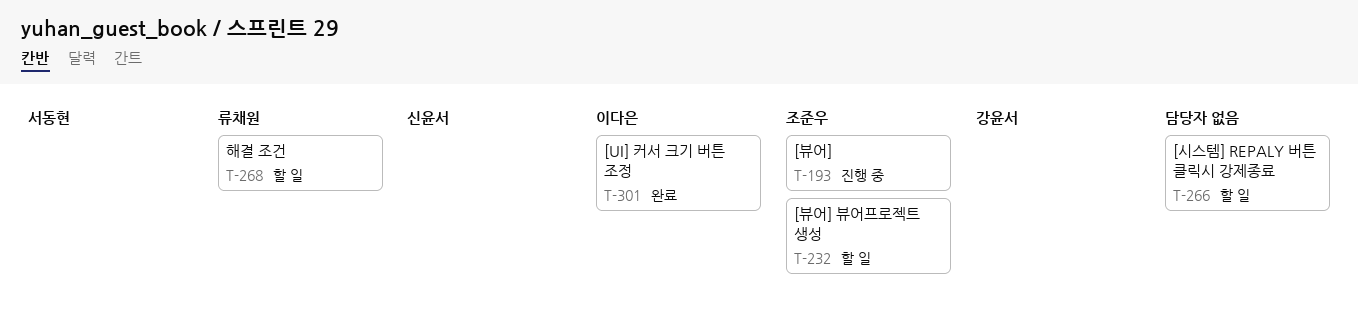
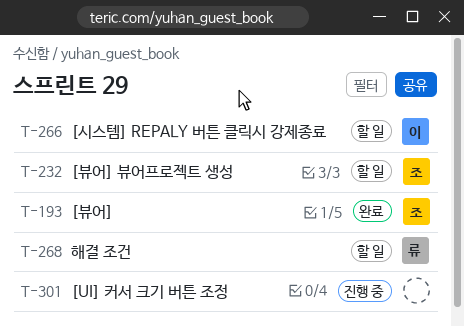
T-193, status: 진행 중 -> 완료
T-266, owner: none -> 이다은
T-301, status: 완료 -> 진행 중
T-301, owner: 이다은 -> none

